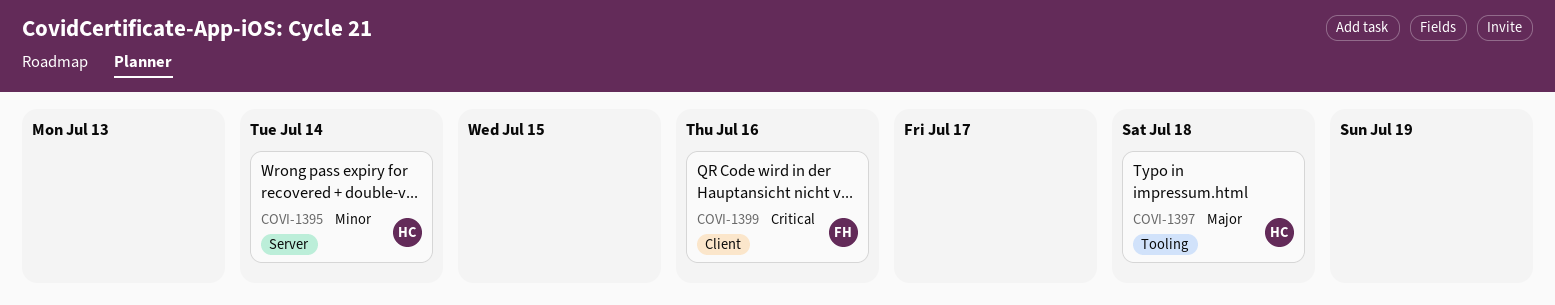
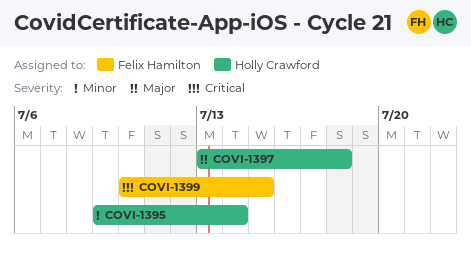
COVI-1399, due: Jul 16 -> Jul 15

